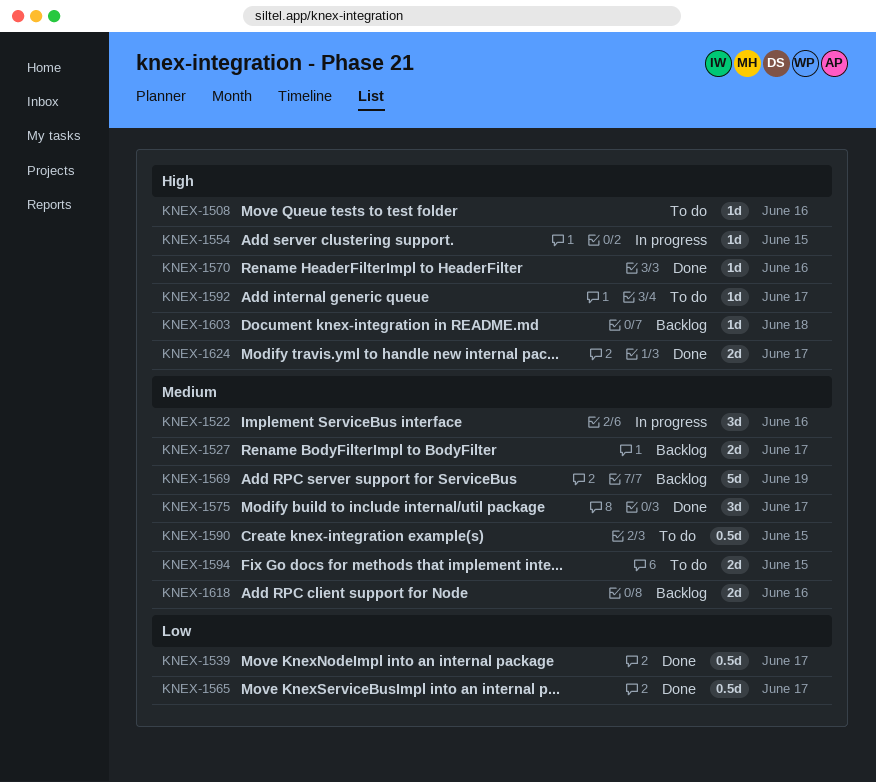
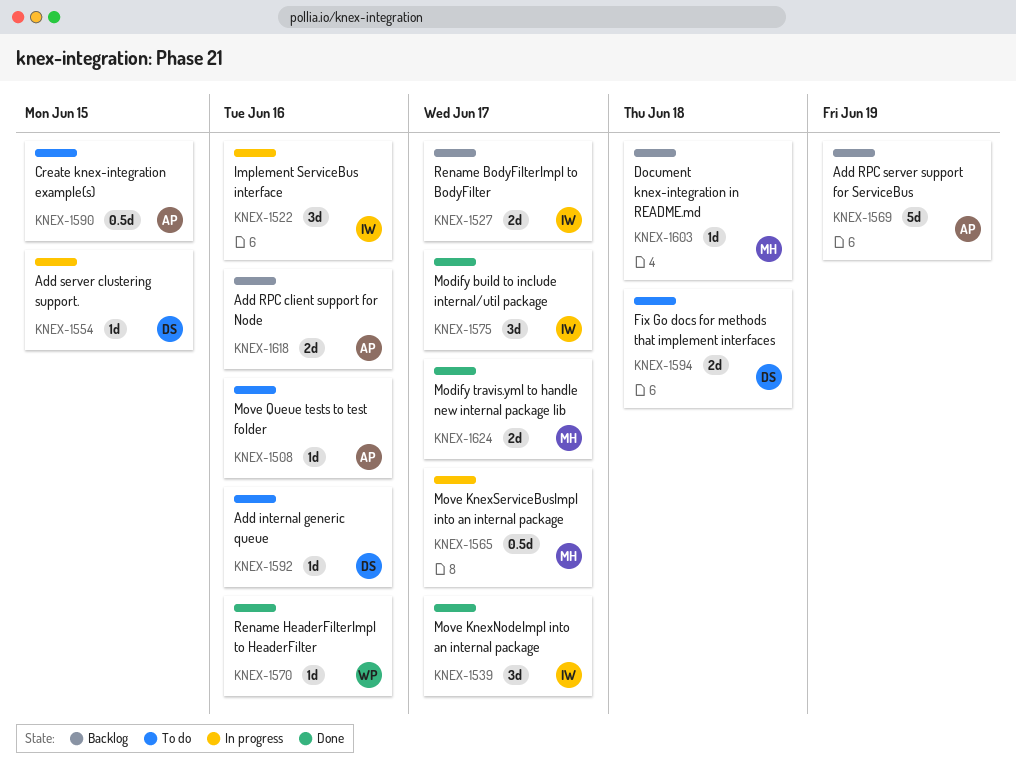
KNEX-1539, estimate: 0.5d -> 3d
KNEX-1565, status: Done -> In progress
KNEX-1592, due: Jun 17 -> Jun 16
KNEX-1594, due: Jun 15 -> Jun 18

